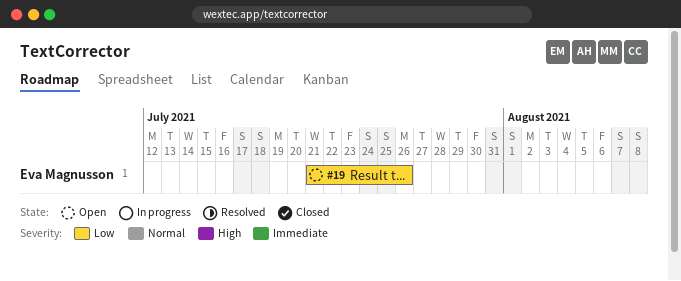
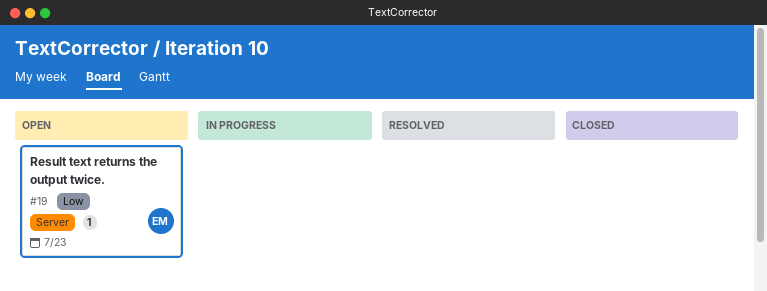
#19, due: Jul 26 -> Jul 23

